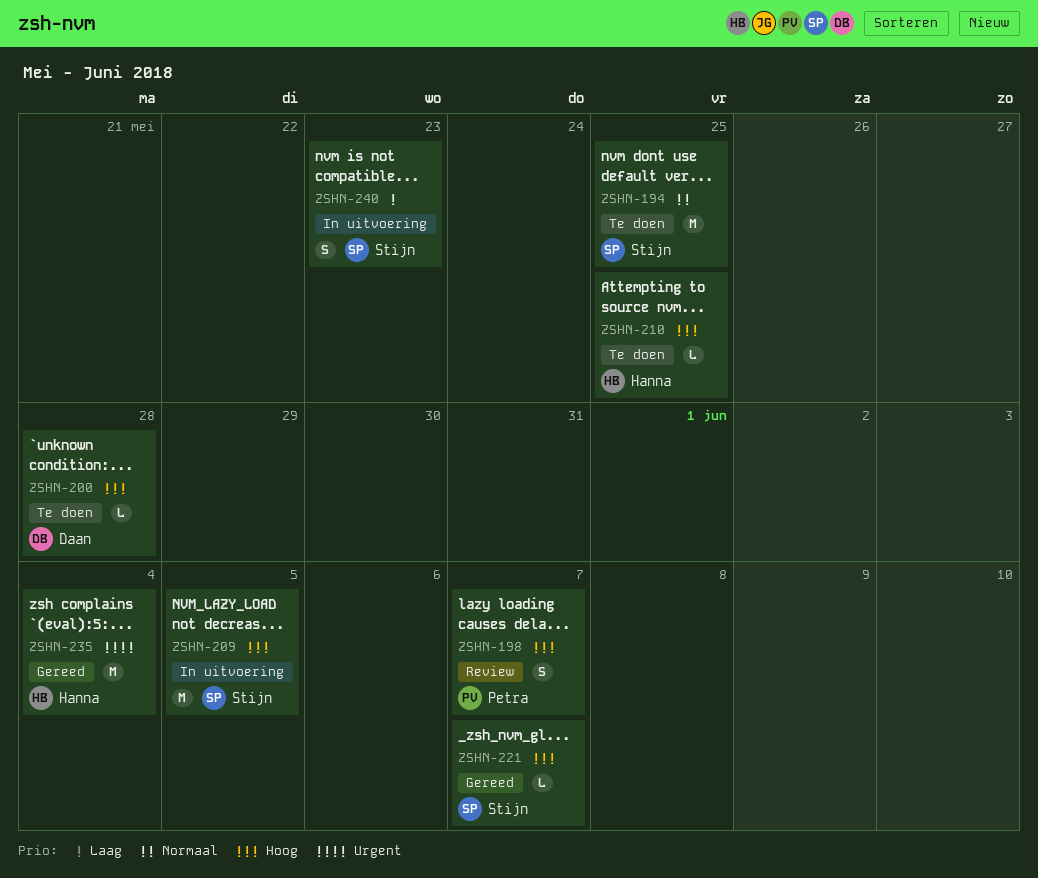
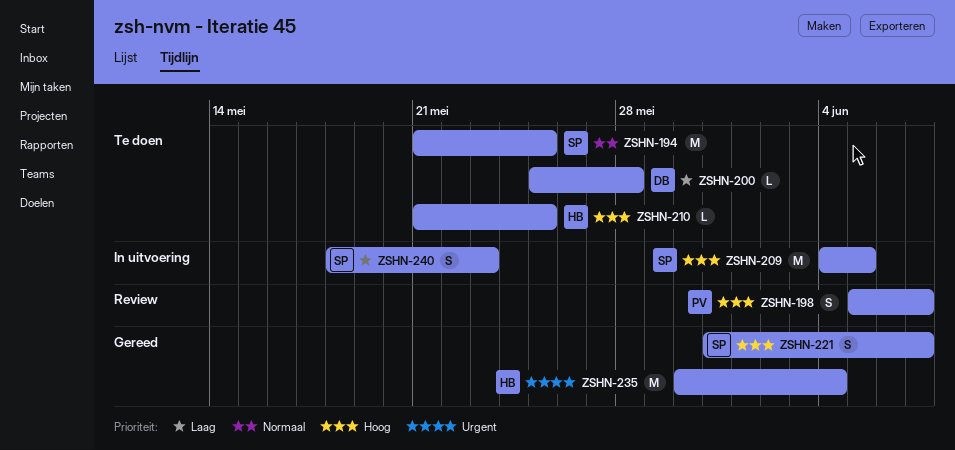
ZSHN-200, priority: Hoog -> Laag
ZSHN-221, estimate: L -> S

